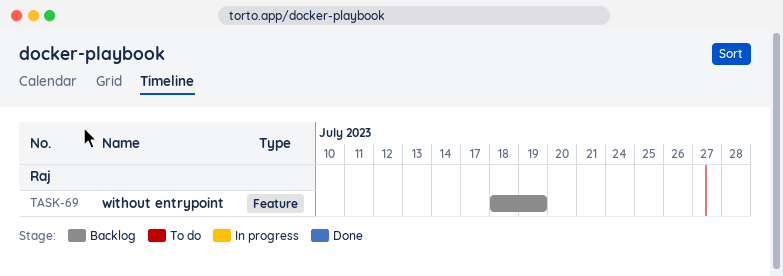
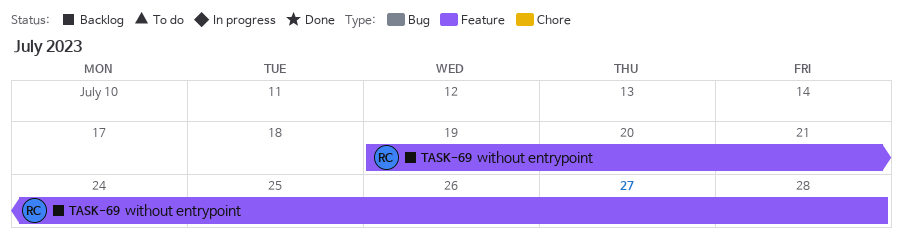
TASK-69, start: Jul 18 -> Jul 19
TASK-69, due: Jul 19 -> Jul 28

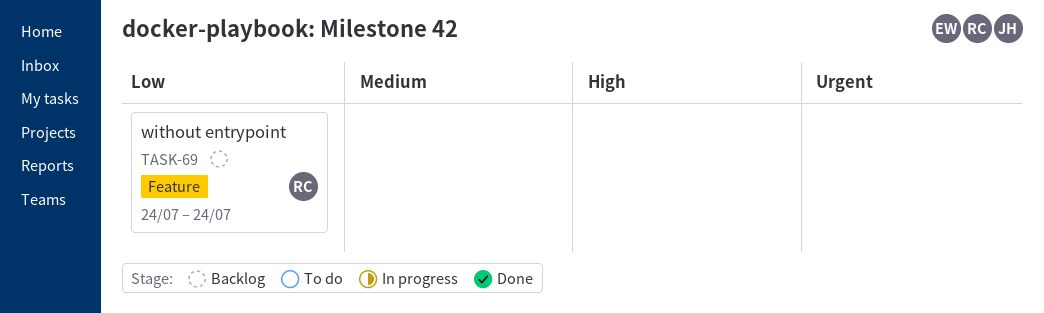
TASK-69, start: Jul 19 -> Jul 24
TASK-69, due: Jul 28 -> Jul 24

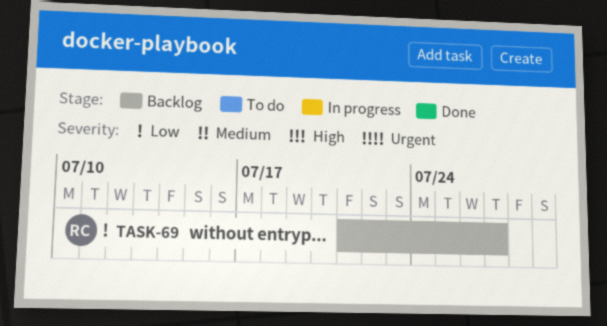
TASK-69, start: Jul 24 -> Jul 21
TASK-69, due: Jul 24 -> Jul 27

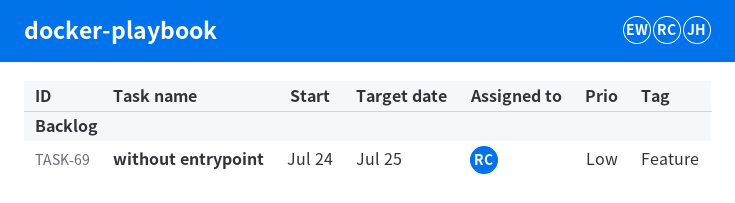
TASK-69, start: Jul 21 -> Jul 24
TASK-69, due: Jul 27 -> Jul 25

